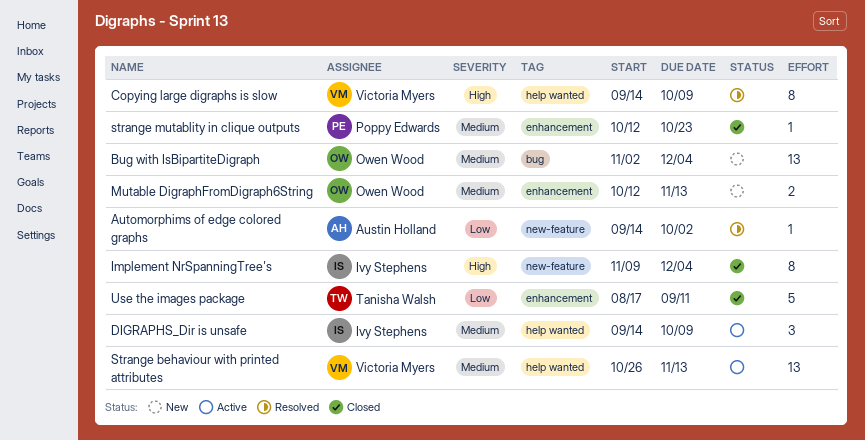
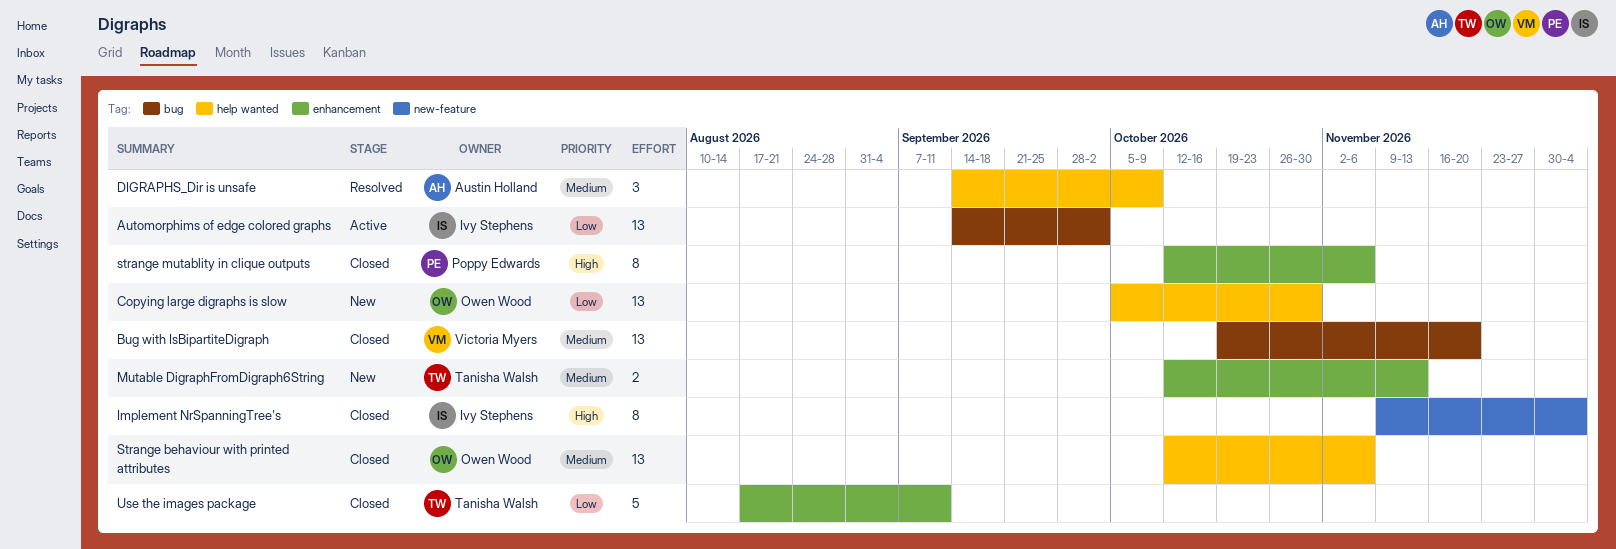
Automorphims of edge colored graphs, status: Resolved -> Active
Automorphims of edge colored graphs, owner: Austin Holland -> Ivy Stephens
Automorphims of edge colored graphs, label: new-feature -> bug
Automorphims of edge colored graphs, estimate: 1 -> 13
Bug with IsBipartiteDigraph, status: New -> Closed
Bug with IsBipartiteDigraph, owner: Owen Wood -> Victoria Myers
Bug with IsBipartiteDigraph, start: Nov 2 -> Oct 19
Bug with IsBipartiteDigraph, due: Dec 4 -> Nov 20
Copying large digraphs is slow, status: Resolved -> New
Copying large digraphs is slow, owner: Victoria Myers -> Owen Wood
Copying large digraphs is slow, priority: High -> Low
Copying large digraphs is slow, estimate: 8 -> 13
Copying large digraphs is slow, start: Sep 14 -> Oct 5
Copying large digraphs is slow, due: Oct 9 -> Oct 30
DIGRAPHS_Dir is unsafe, status: Active -> Resolved
DIGRAPHS_Dir is unsafe, owner: Ivy Stephens -> Austin Holland
Mutable DigraphFromDigraph6String, owner: Owen Wood -> Tanisha Walsh
Strange behaviour with printed attributes, status: Active -> Closed
Strange behaviour with printed attributes, owner: Victoria Myers -> Owen Wood
Strange behaviour with printed attributes, start: Oct 26 -> Oct 12
Strange behaviour with printed attributes, due: Nov 13 -> Nov 6
strange mutablity in clique outputs, priority: Medium -> High
strange mutablity in clique outputs, estimate: 1 -> 8
strange mutablity in clique outputs, due: Oct 23 -> Nov 6

